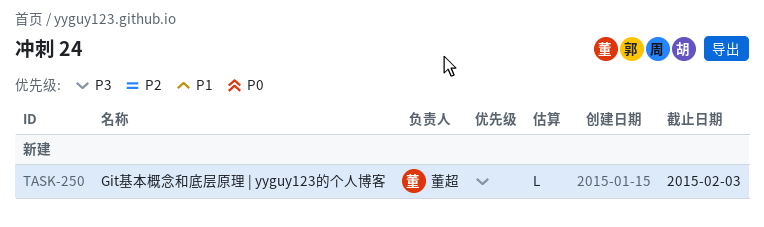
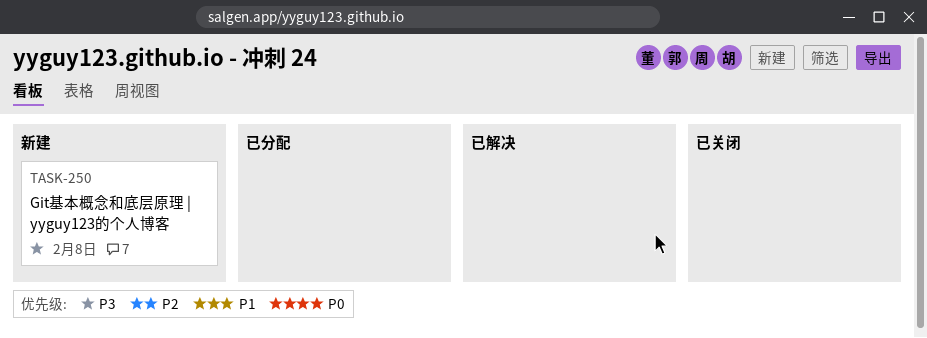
TASK-250, due: Feb 3 -> Feb 8

